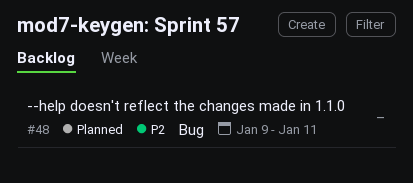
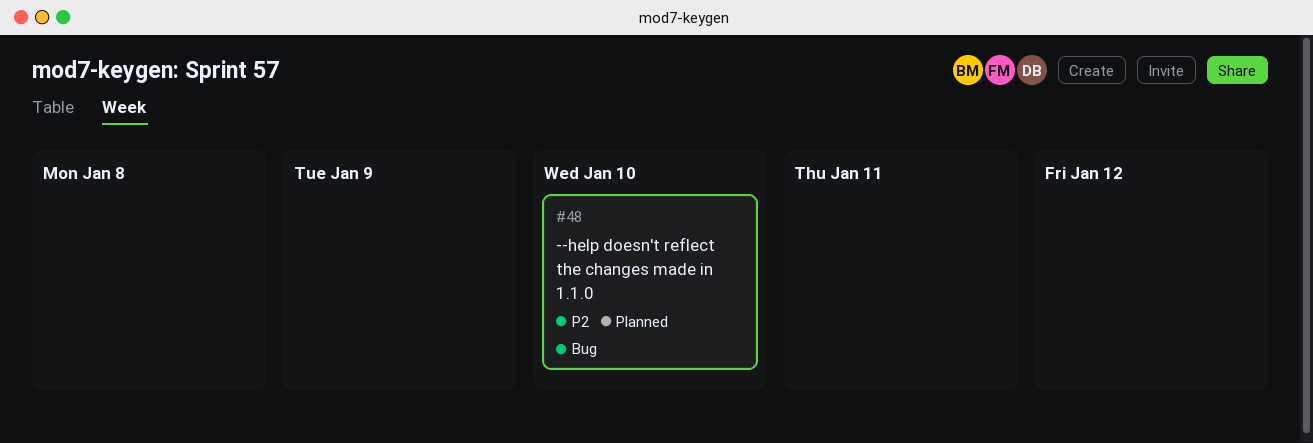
#48, due: Jan 11 -> Jan 10

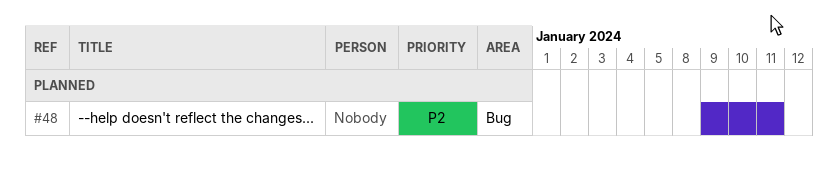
#48, due: Jan 10 -> Jan 11

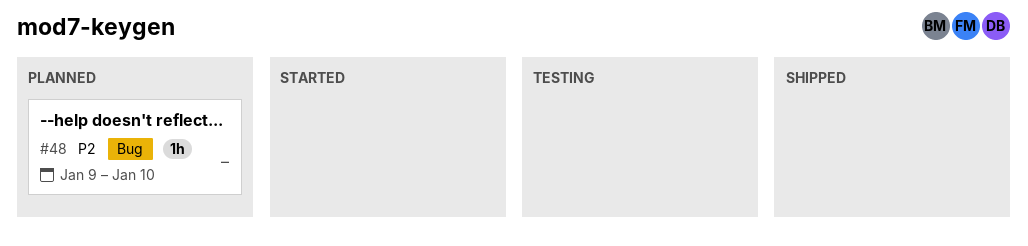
#48, due: Jan 11 -> Jan 10

